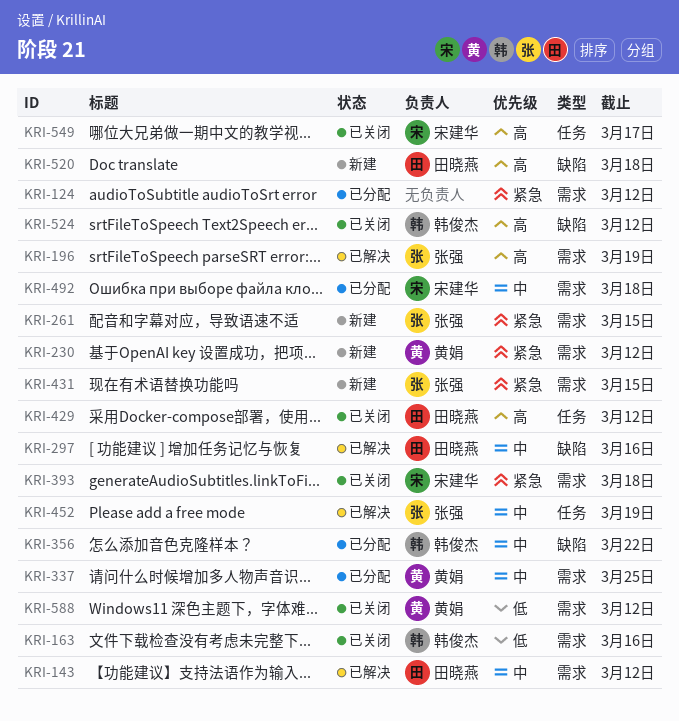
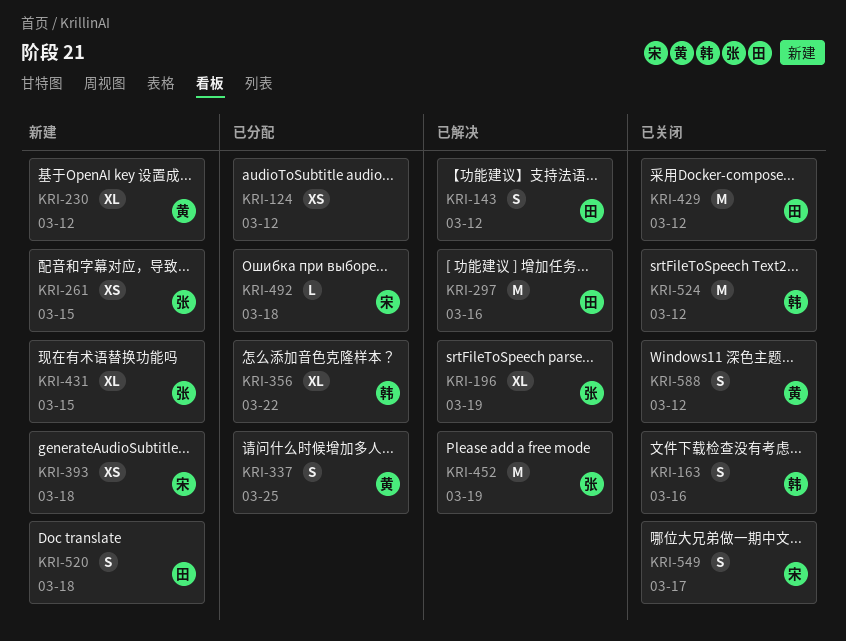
KRI-393, status: 已关闭 -> 新建

